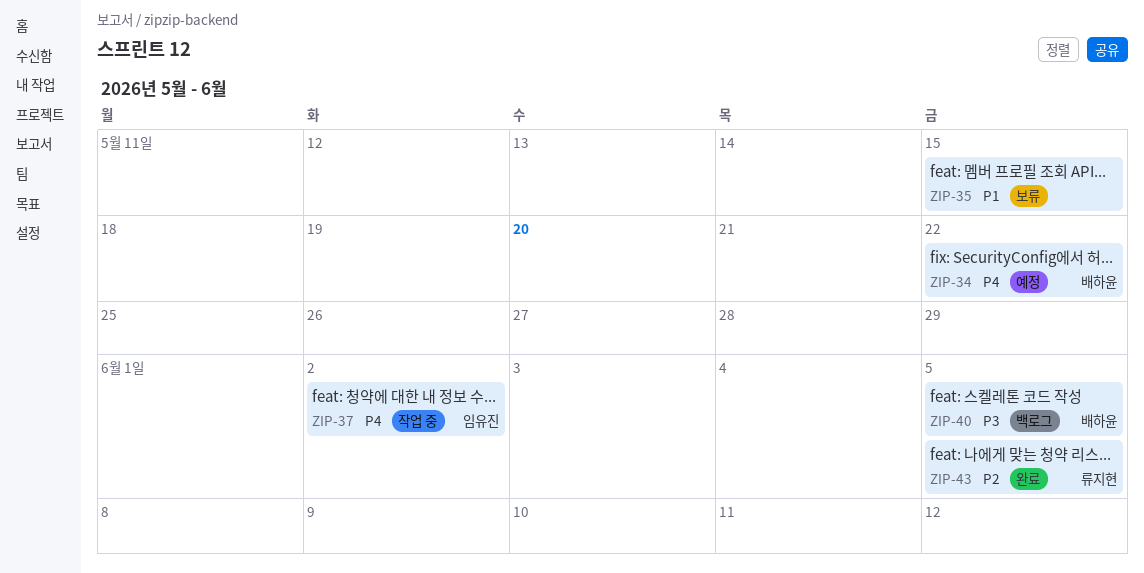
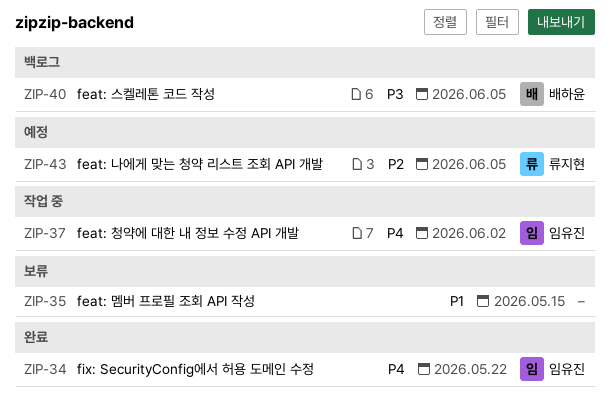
ZIP-34, status: 예정 -> 완료
ZIP-34, owner: 배하윤 -> 임유진
ZIP-43, status: 완료 -> 예정

